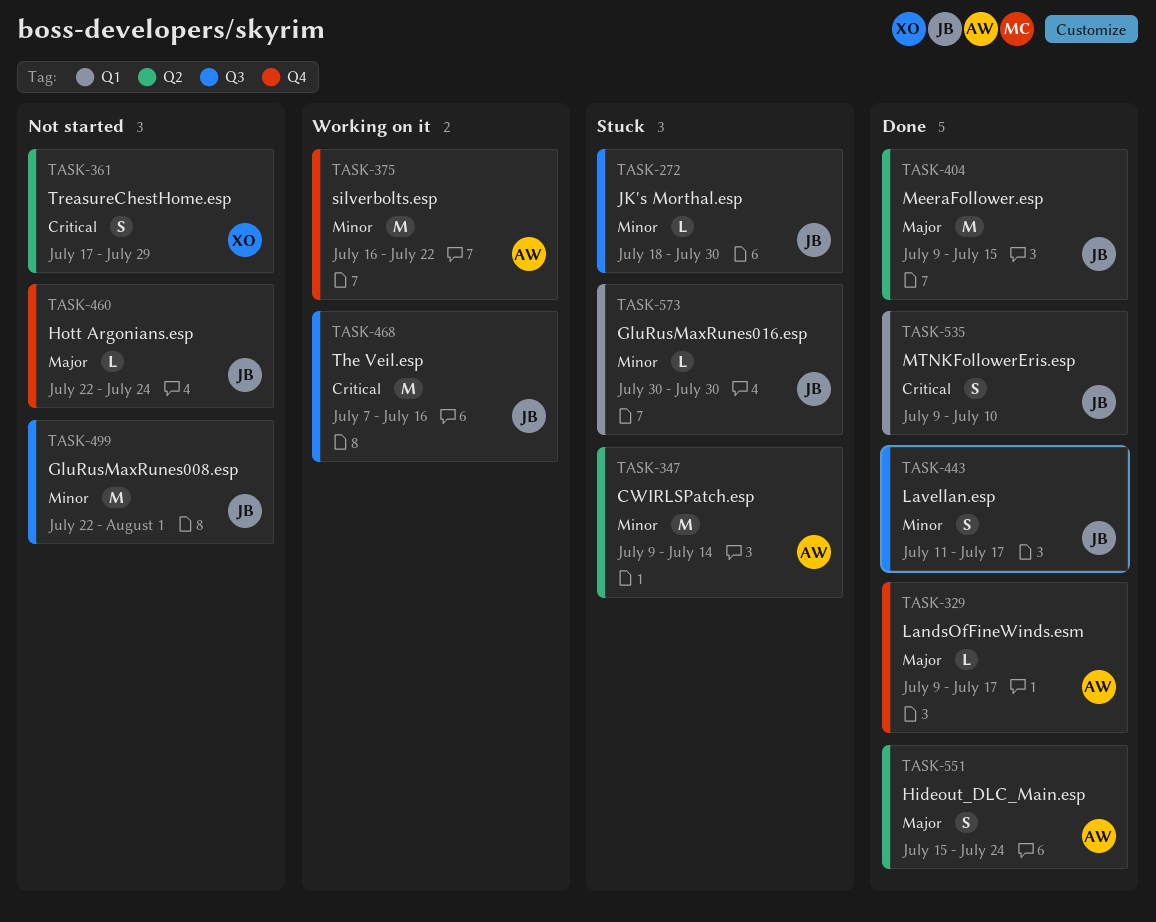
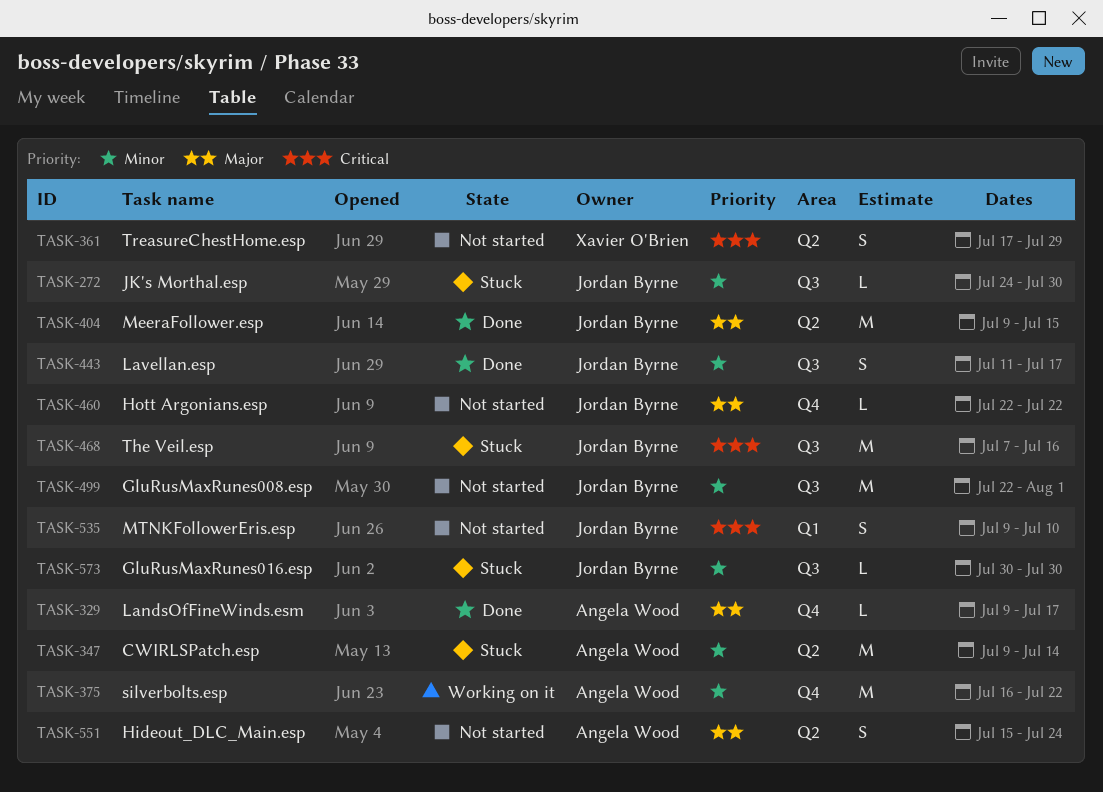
TASK-272, start: Jul 18 -> Jul 24
TASK-460, due: Jul 24 -> Jul 22
TASK-468, status: Working on it -> Stuck
TASK-535, status: Done -> Not started
TASK-551, status: Done -> Not started
TASK-573, label: Q1 -> Q3

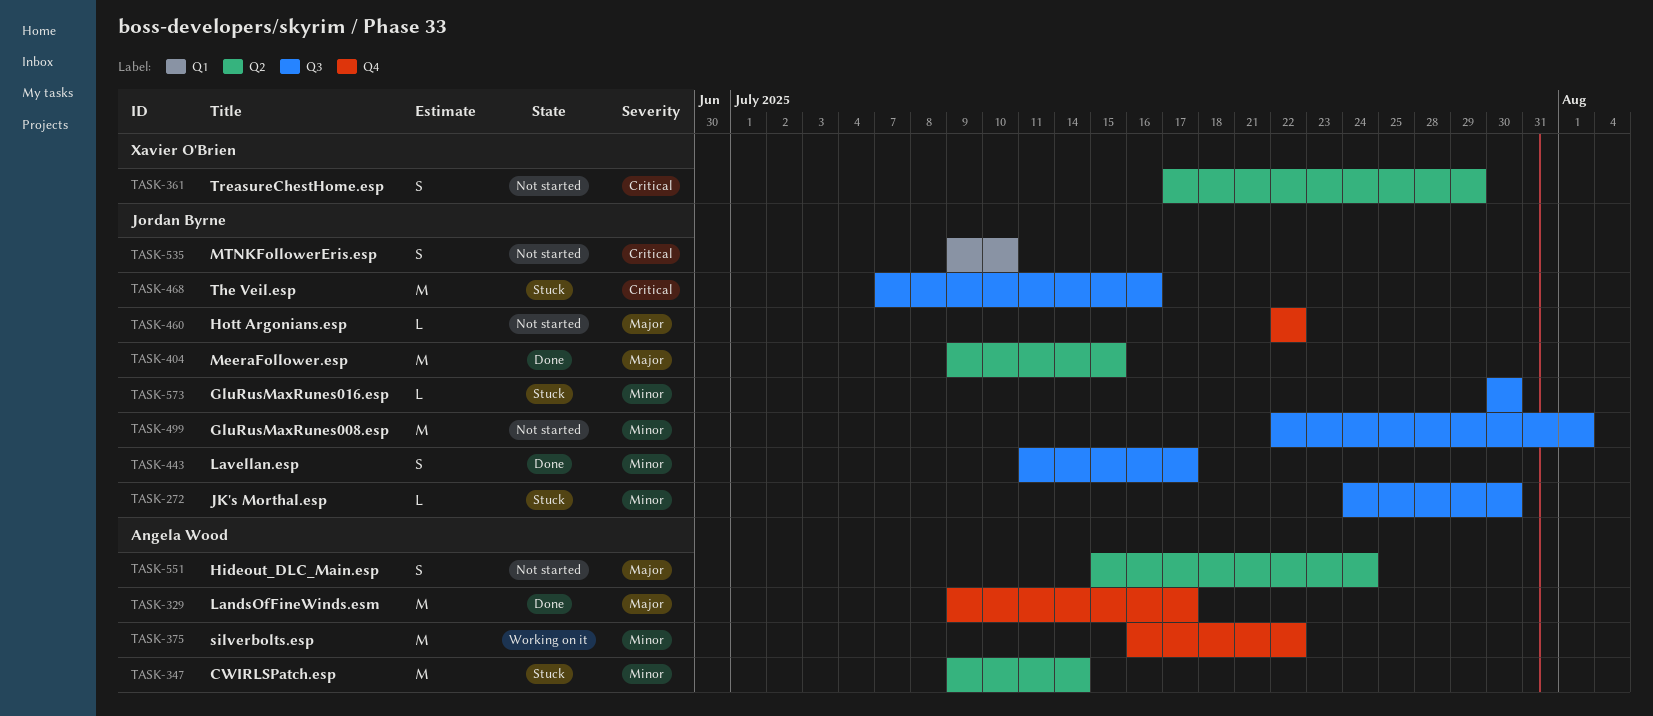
TASK-329, estimate: L -> M

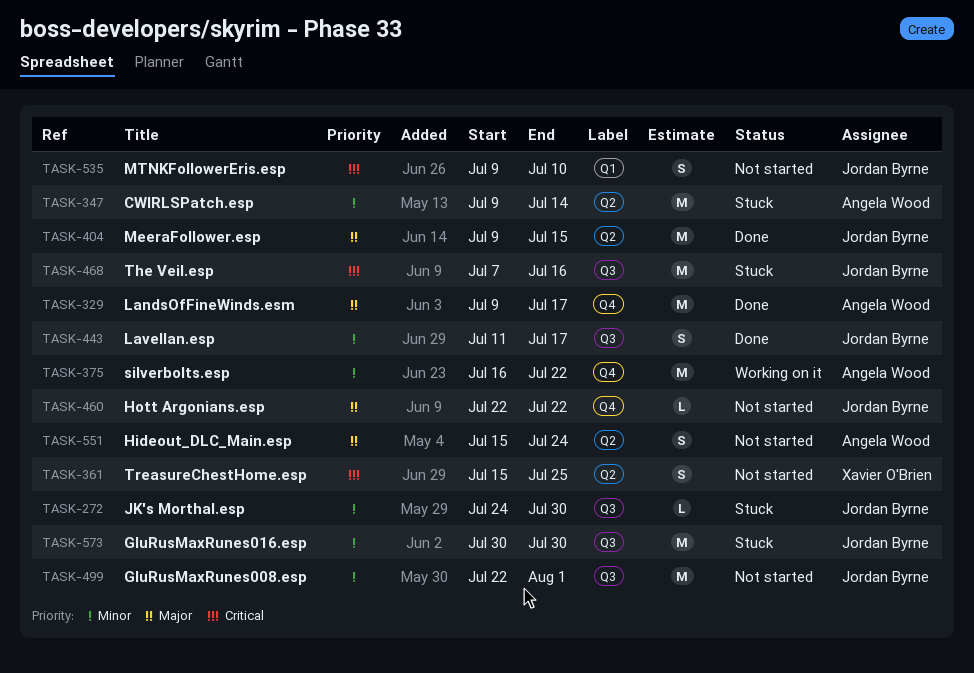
TASK-361, start: Jul 17 -> Jul 15
TASK-361, due: Jul 29 -> Jul 25
TASK-573, estimate: L -> M

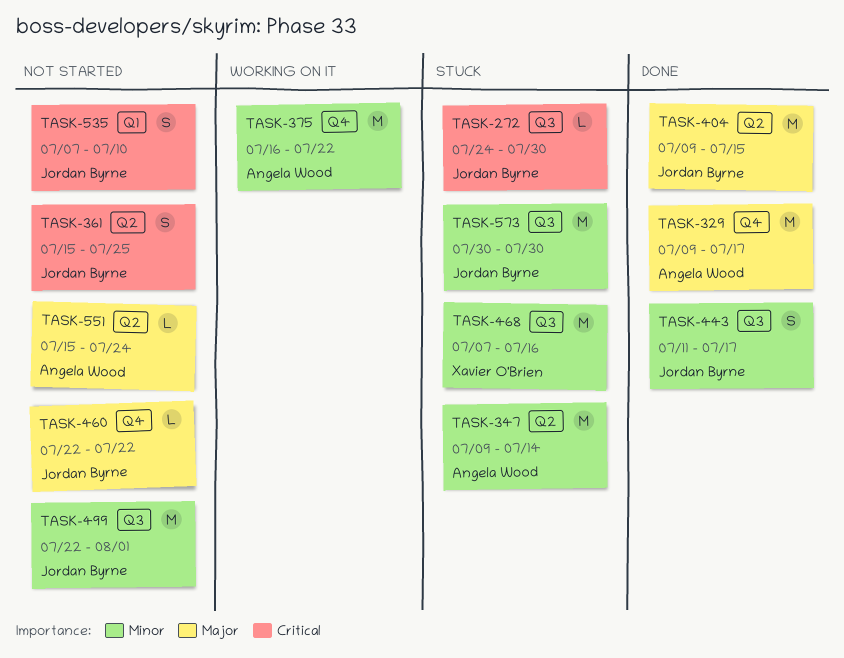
TASK-272, priority: Minor -> Critical
TASK-361, owner: Xavier O'Brien -> Jordan Byrne
TASK-468, owner: Jordan Byrne -> Xavier O'Brien
TASK-468, priority: Critical -> Minor
TASK-535, start: Jul 9 -> Jul 7
TASK-551, estimate: S -> L

